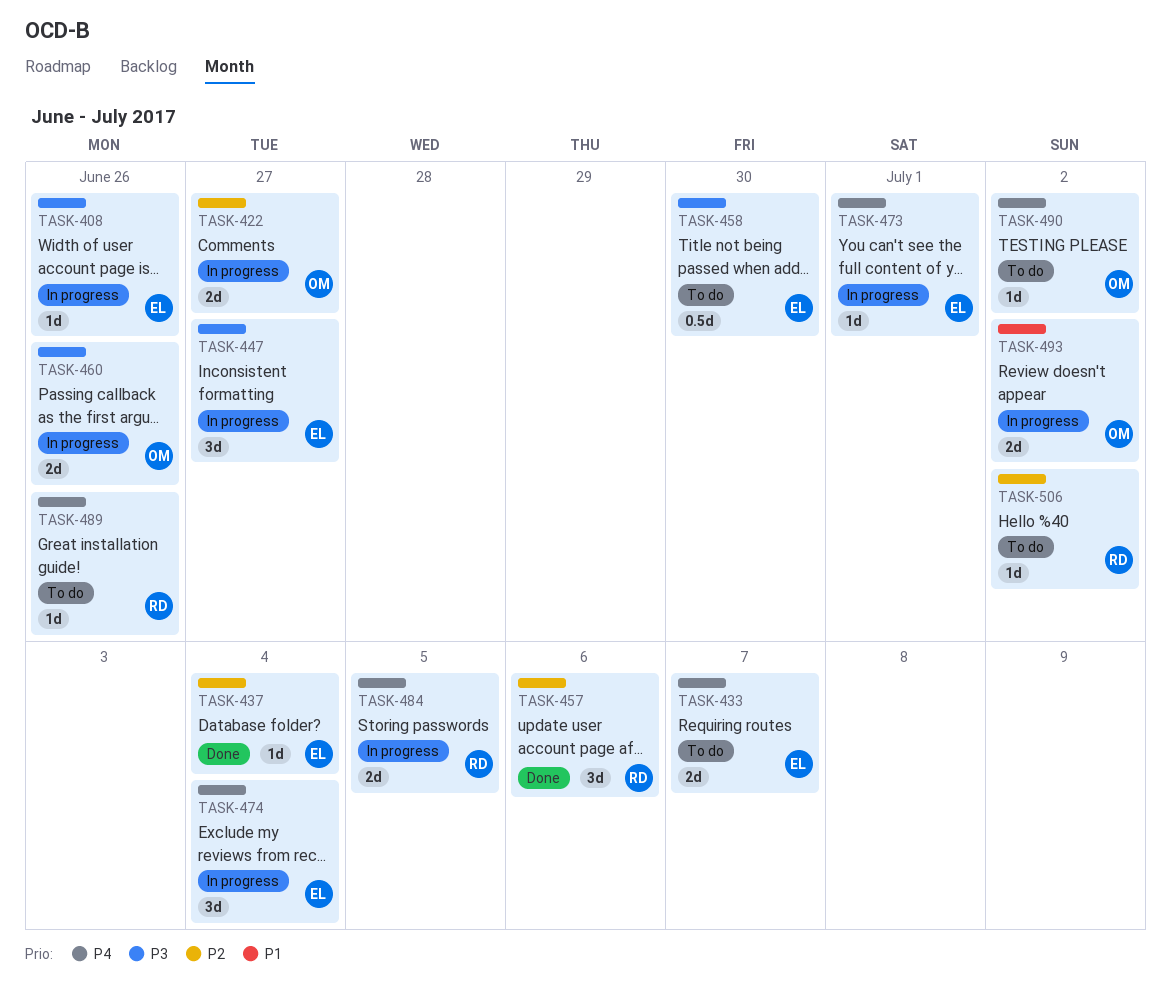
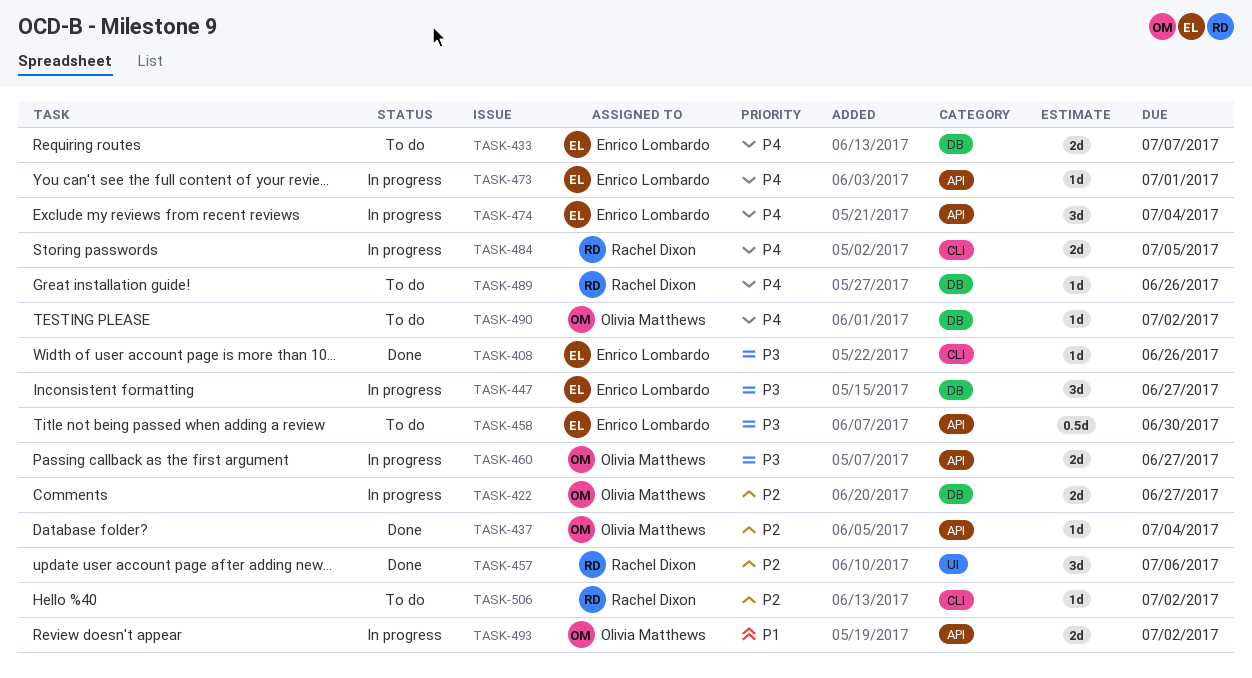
TASK-408, status: In progress -> Done
TASK-437, owner: Enrico Lombardo -> Olivia Matthews
TASK-460, due: Jun 26 -> Jun 27

